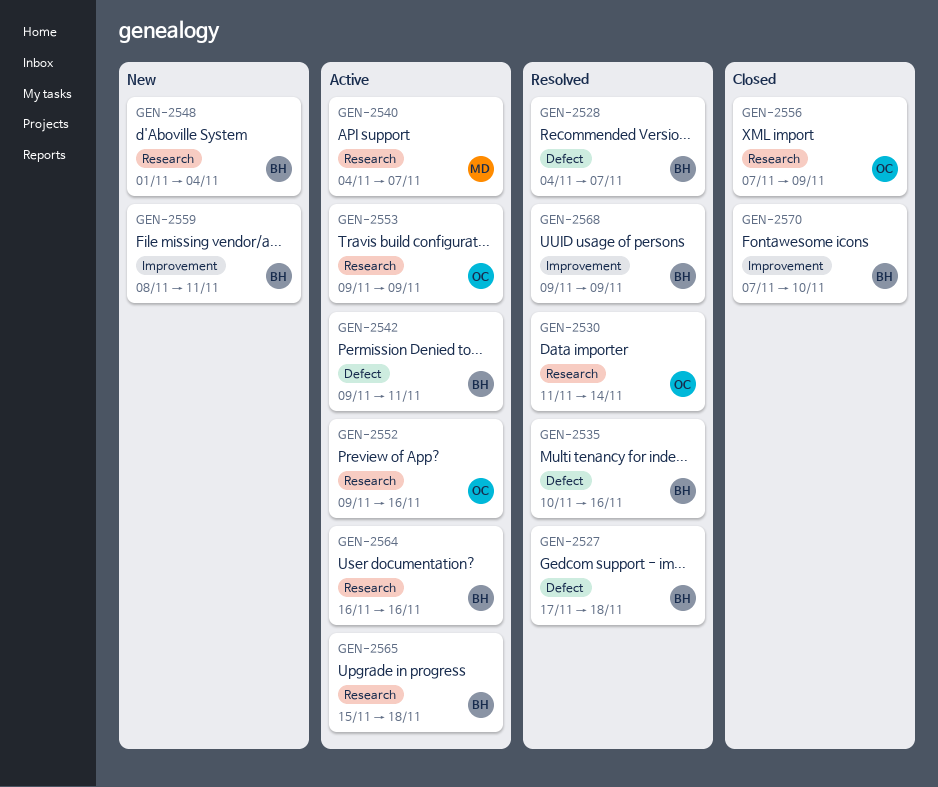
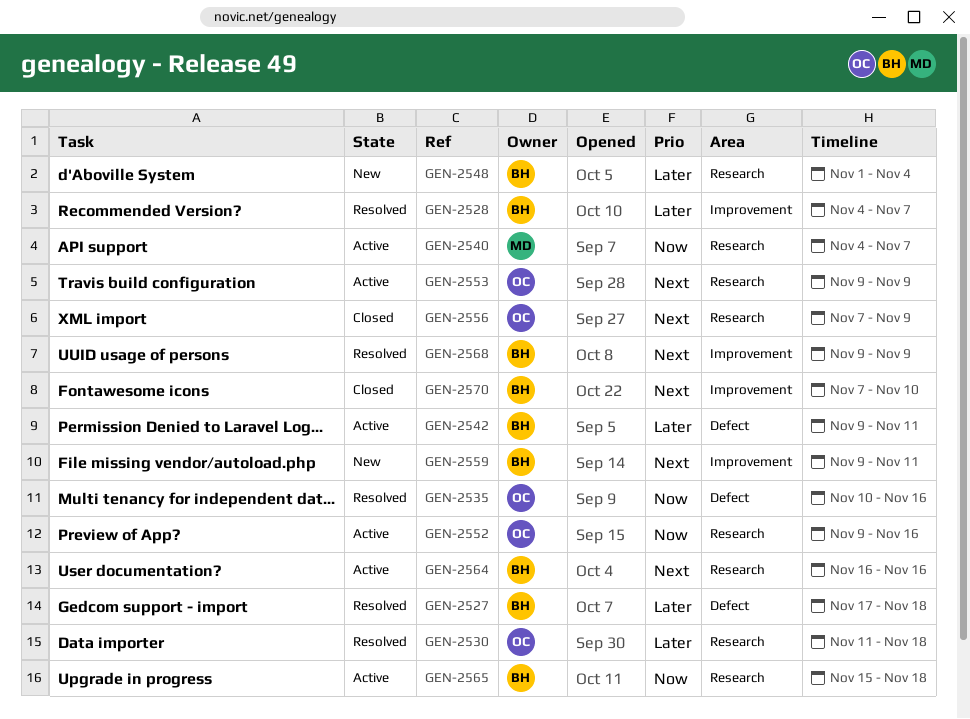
GEN-2528, label: Defect -> Improvement
GEN-2530, due: Nov 14 -> Nov 18
GEN-2535, owner: BH -> OC
GEN-2559, start: Nov 8 -> Nov 9

